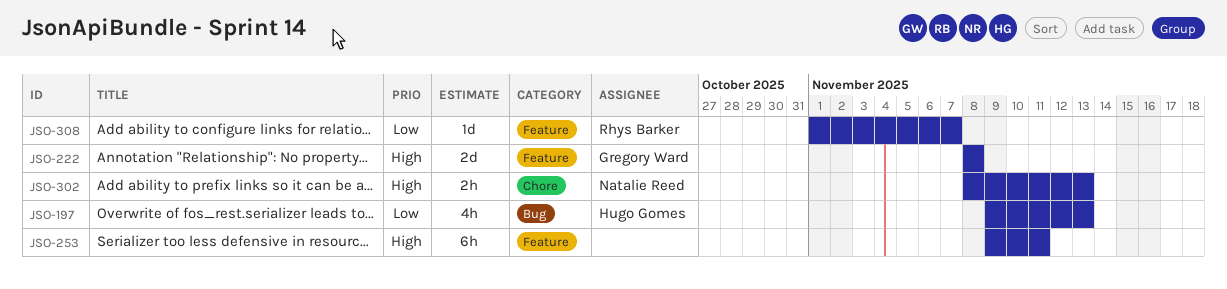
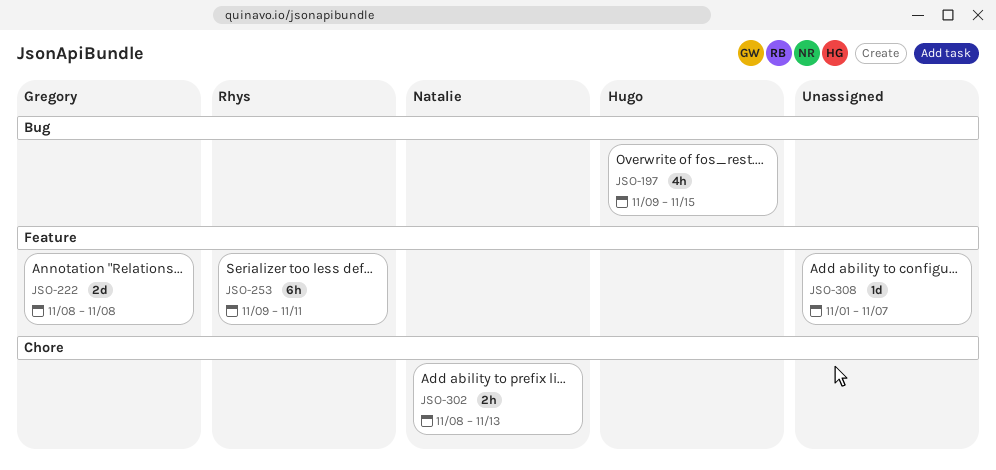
JSO-197, due: Nov 13 -> Nov 15
JSO-253, owner: none -> Rhys Barker
JSO-308, owner: Rhys Barker -> none

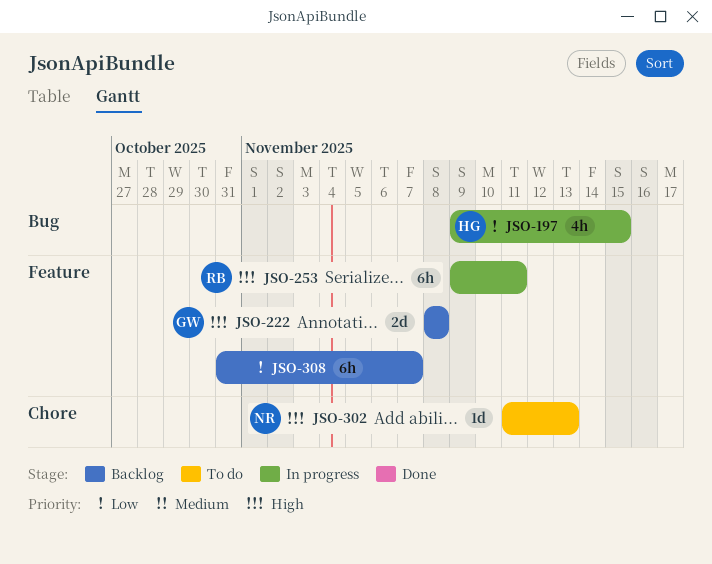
JSO-302, estimate: 2h -> 1d
JSO-302, start: Nov 8 -> Nov 11
JSO-308, estimate: 1d -> 6h
JSO-308, start: Nov 1 -> Oct 31

